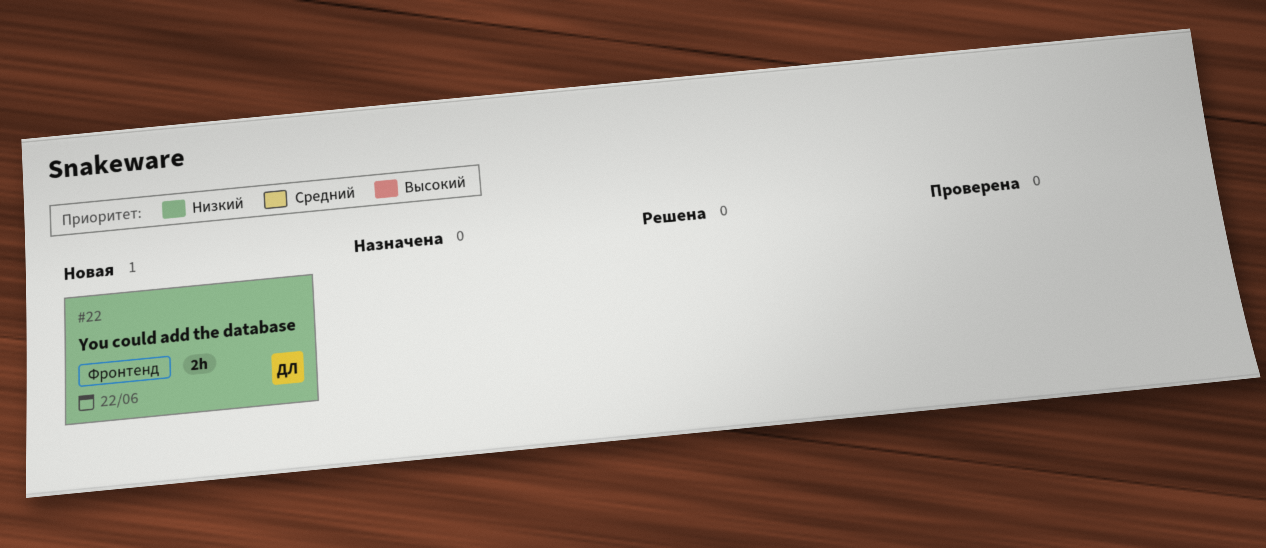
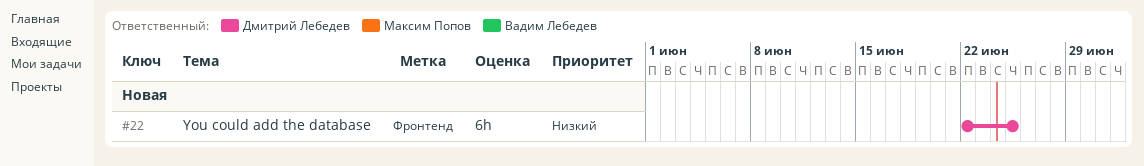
#22, estimate: 2h -> 6h
#22, due: Jun 22 -> Jun 25

